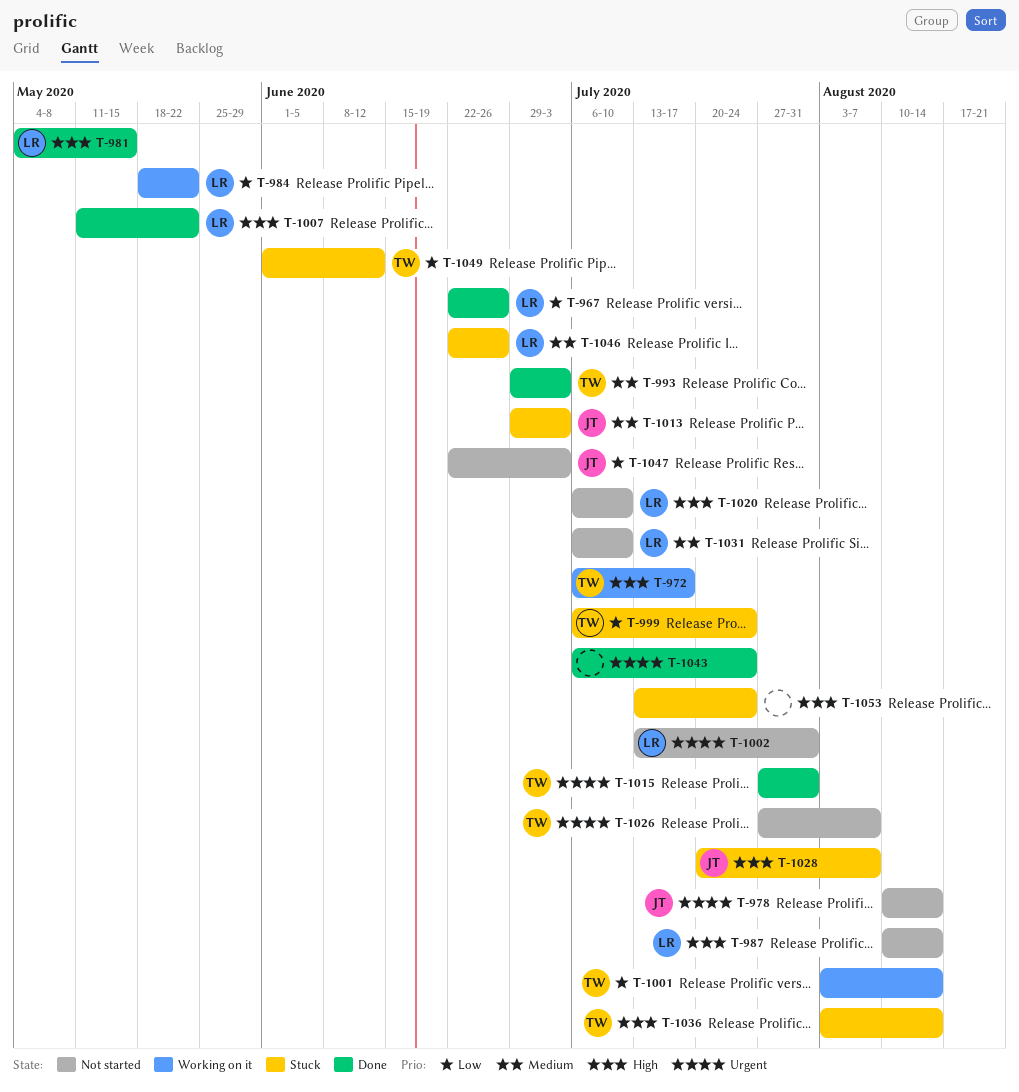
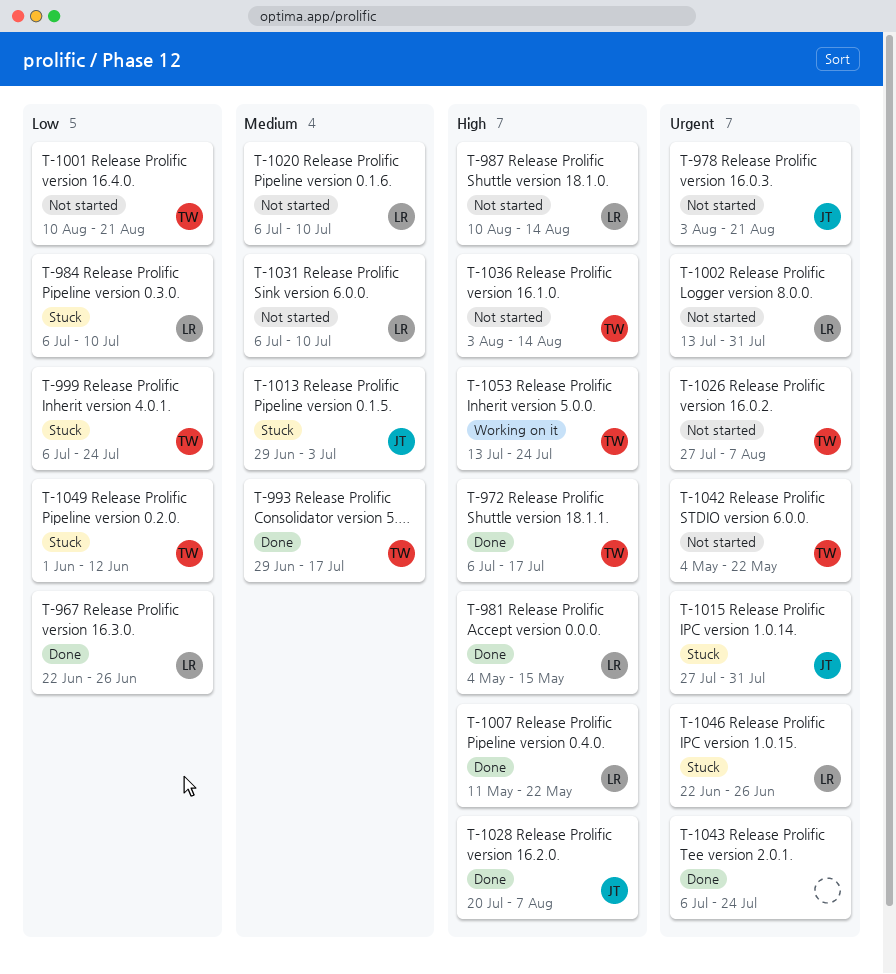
T-972, status: Working on it -> Done
T-978, start: Aug 10 -> Aug 3
T-978, due: Aug 14 -> Aug 21
T-984, status: Working on it -> Stuck
T-984, start: May 18 -> Jul 6
T-984, due: May 22 -> Jul 10
T-993, due: Jul 3 -> Jul 17
T-1001, status: Working on it -> Not started
T-1001, start: Aug 3 -> Aug 10
T-1001, due: Aug 14 -> Aug 21
T-1015, status: Done -> Stuck
T-1015, owner: TW -> JT
T-1020, priority: High -> Medium
T-1028, status: Stuck -> Done
T-1036, status: Stuck -> Not started
T-1042: none -> present
T-1046, priority: Medium -> Urgent
T-1047: present -> none
T-1053, status: Stuck -> Working on it
T-1053, owner: none -> TW

